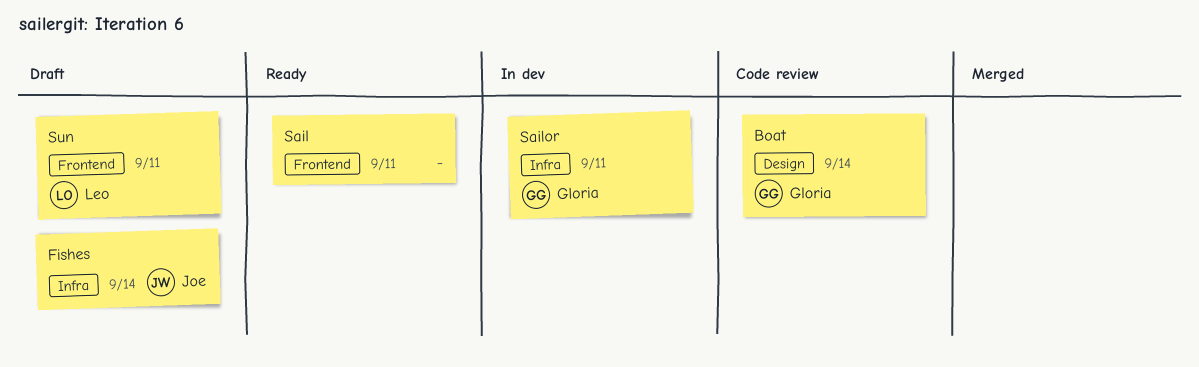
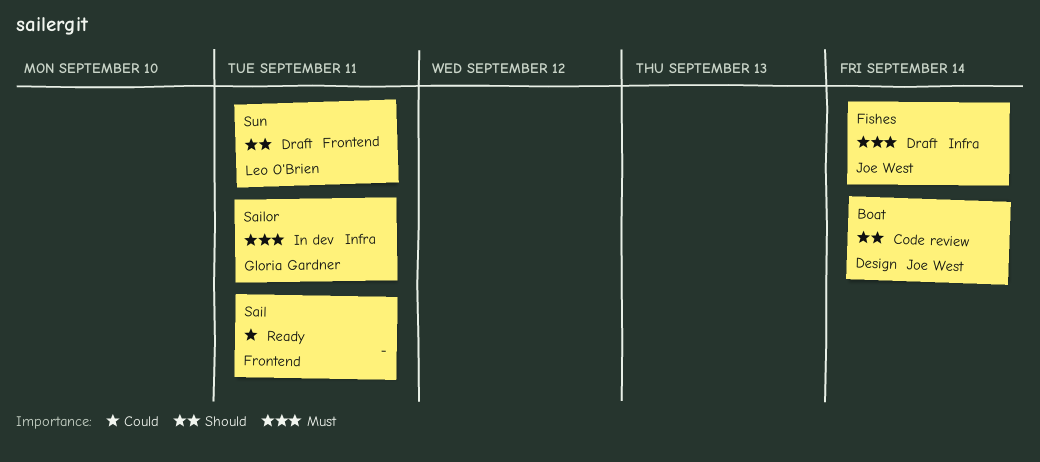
Boat, owner: Gloria Gardner -> Joe West

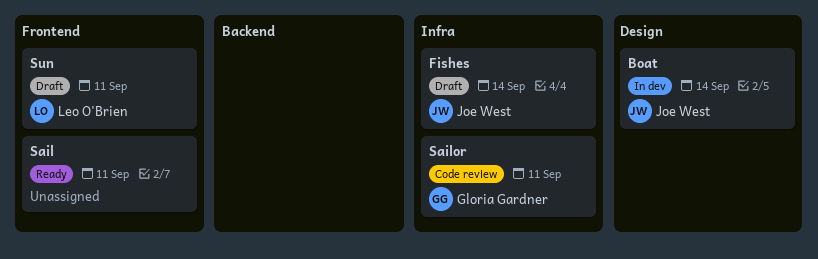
Boat, status: Code review -> In dev
Sailor, status: In dev -> Code review

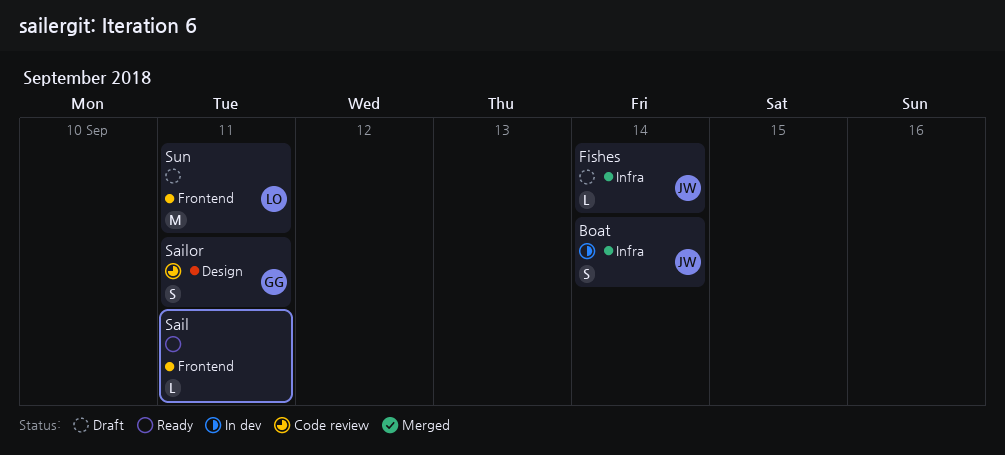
Boat, label: Design -> Infra
Sailor, label: Infra -> Design

